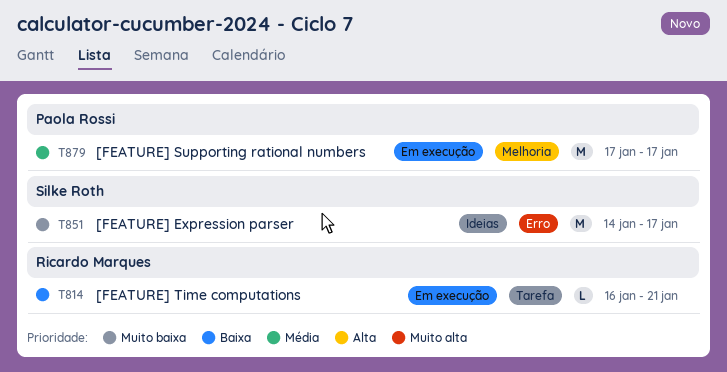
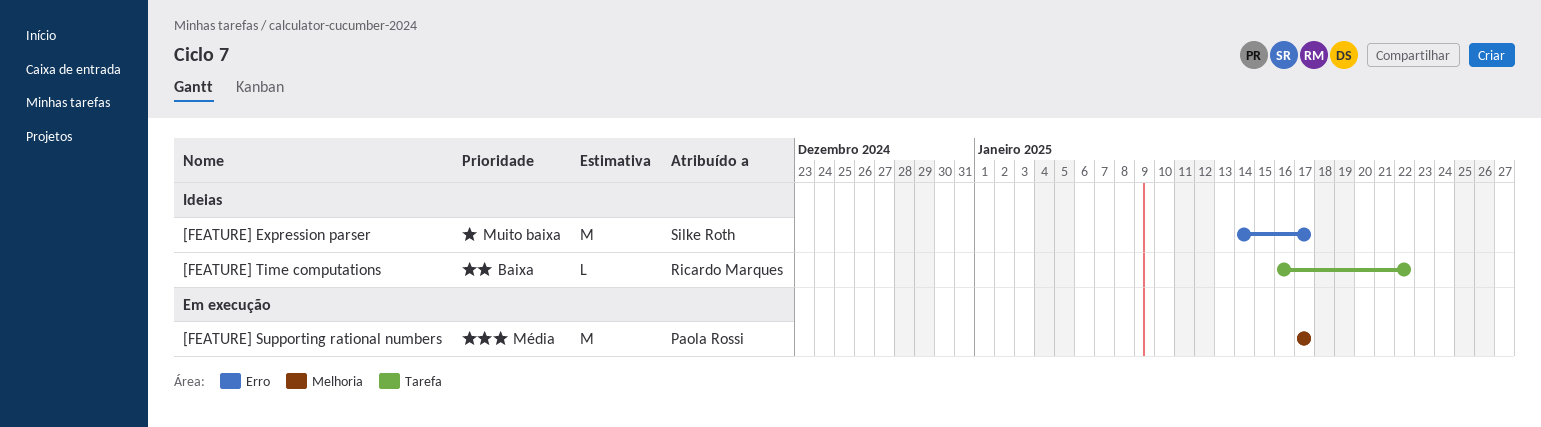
[FEATURE] Time computations, status: Em execução -> Ideias
[FEATURE] Time computations, due: Jan 21 -> Jan 22

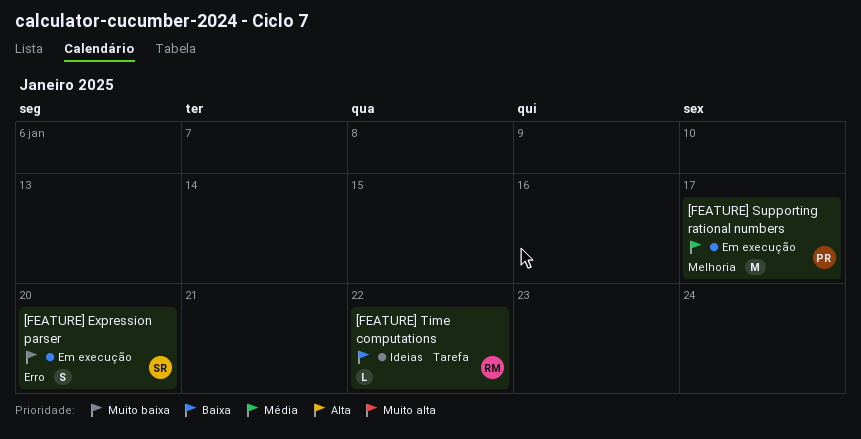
[FEATURE] Expression parser, status: Ideias -> Em execução
[FEATURE] Expression parser, estimate: M -> S
[FEATURE] Expression parser, due: Jan 17 -> Jan 20

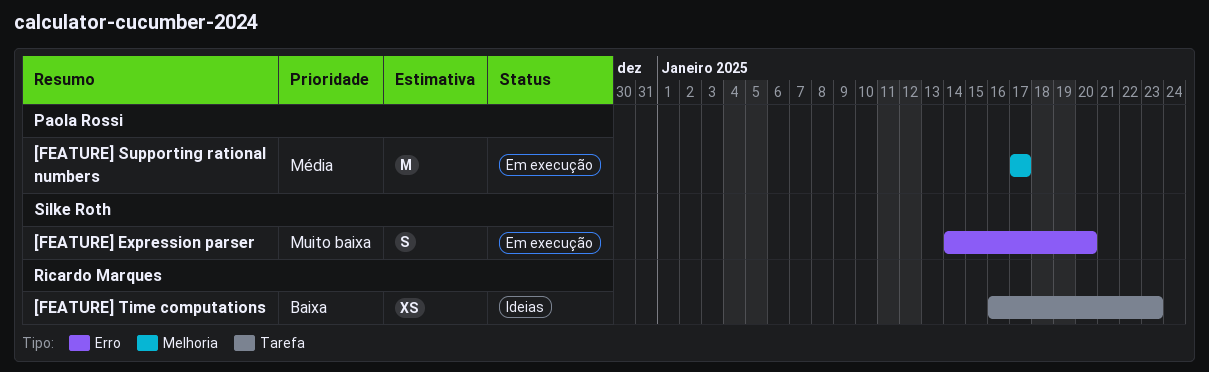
[FEATURE] Time computations, estimate: L -> XS
[FEATURE] Time computations, due: Jan 22 -> Jan 23

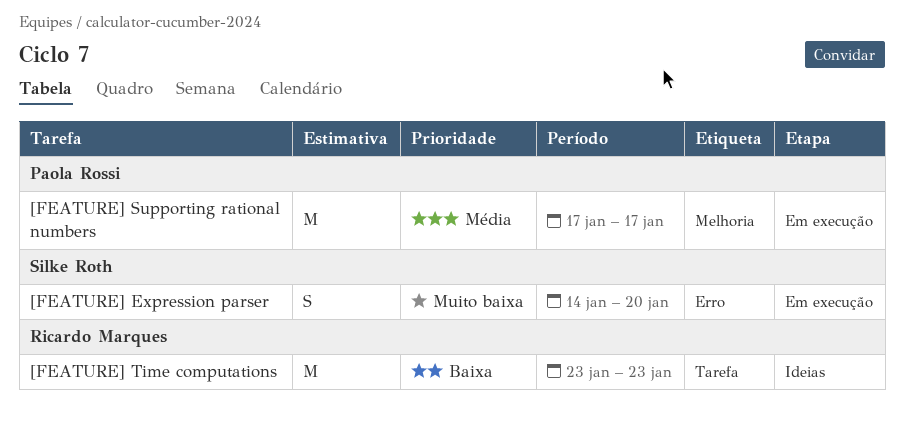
[FEATURE] Time computations, estimate: XS -> M
[FEATURE] Time computations, start: Jan 16 -> Jan 23

